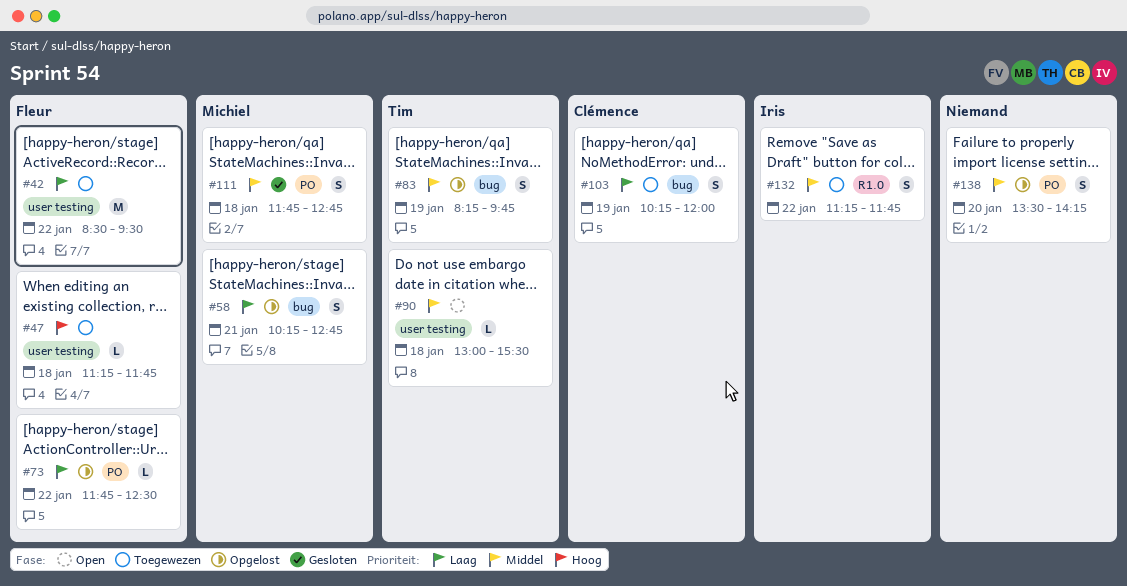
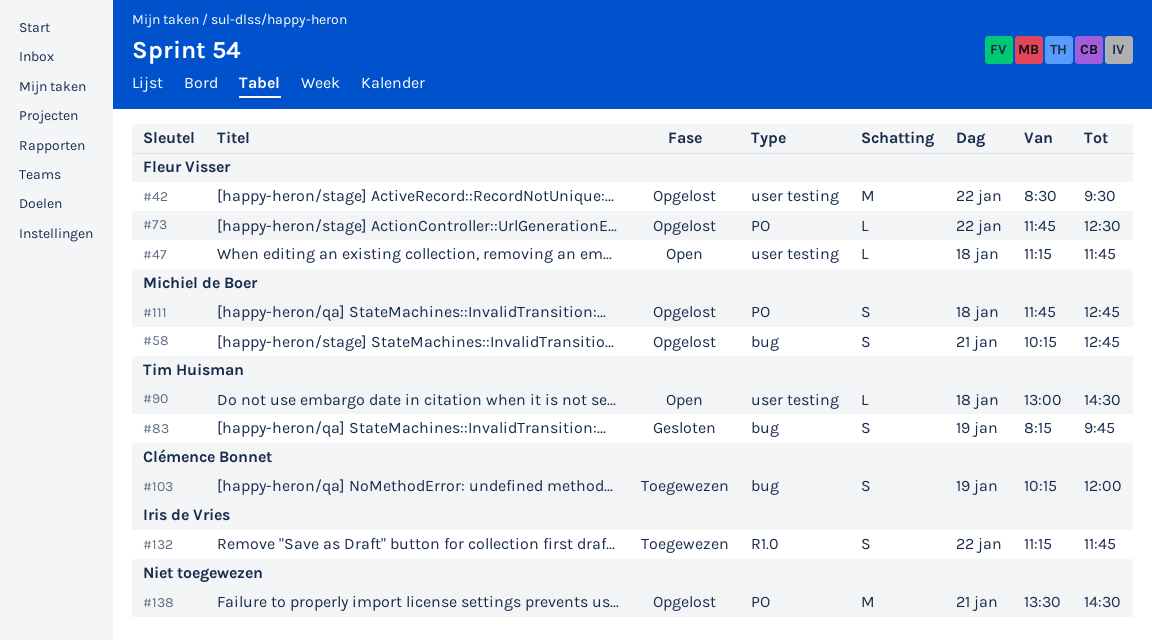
#42, status: Toegewezen -> Opgelost
#47, status: Toegewezen -> Open
#83, status: Opgelost -> Gesloten
#90, ends: 15:30 -> 14:30
#111, status: Gesloten -> Opgelost
#138, estimate: S -> M
#138, day: Jan 20 -> Jan 21
#138, ends: 14:15 -> 14:30

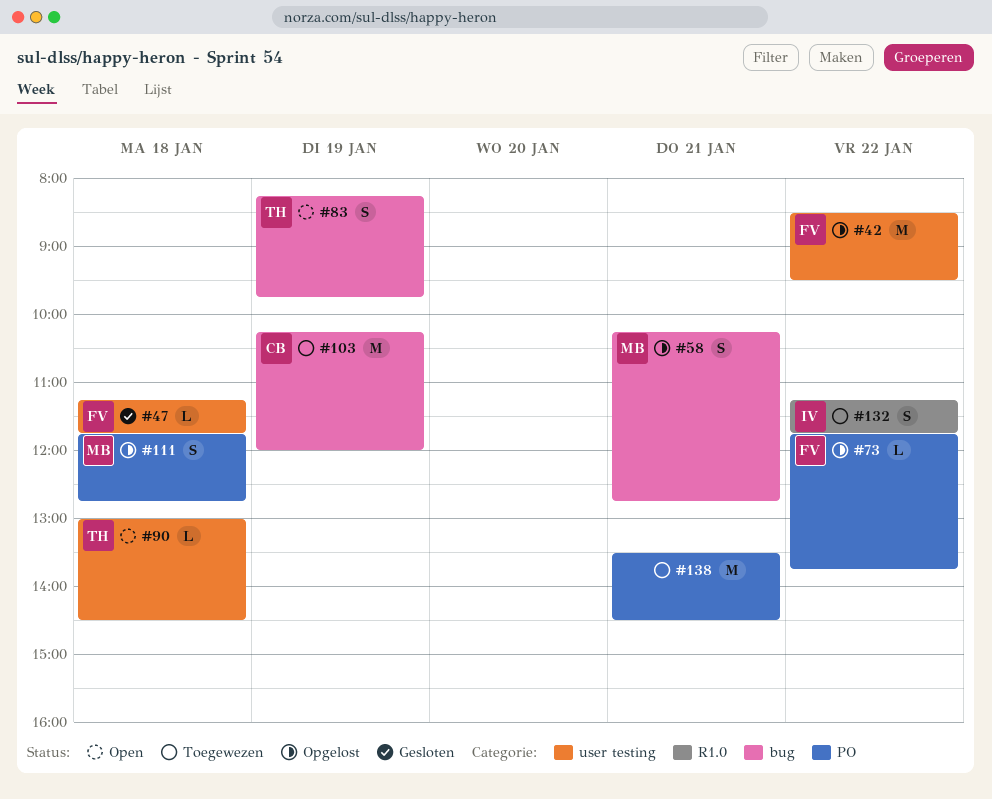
#47, status: Open -> Gesloten
#73, ends: 12:30 -> 13:45
#83, status: Gesloten -> Open
#103, estimate: S -> M
#138, status: Opgelost -> Toegewezen

